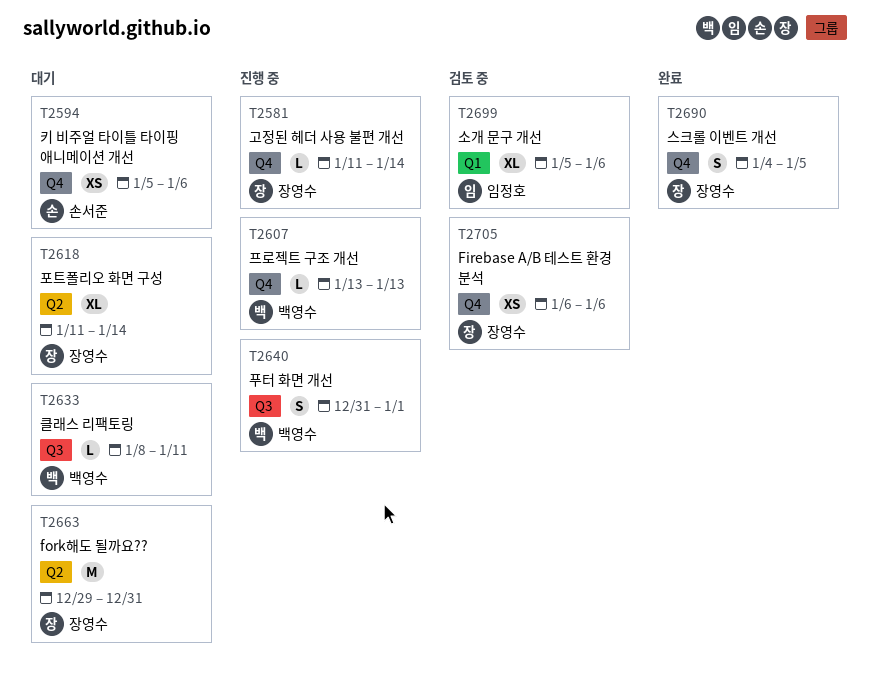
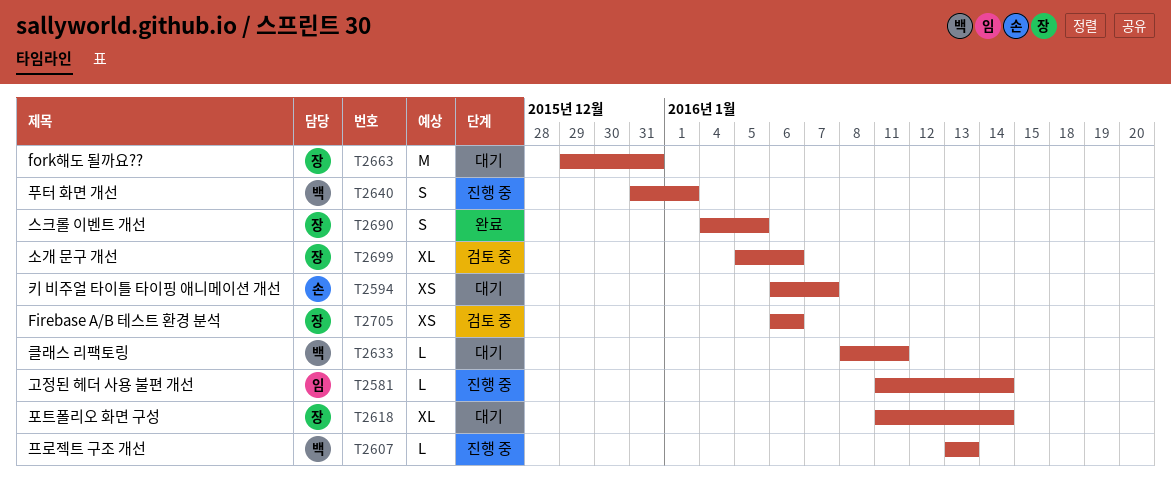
T2581, owner: 장영수 -> 임정호
T2594, start: Jan 5 -> Jan 6
T2594, due: Jan 6 -> Jan 7
T2699, owner: 임정호 -> 장영수

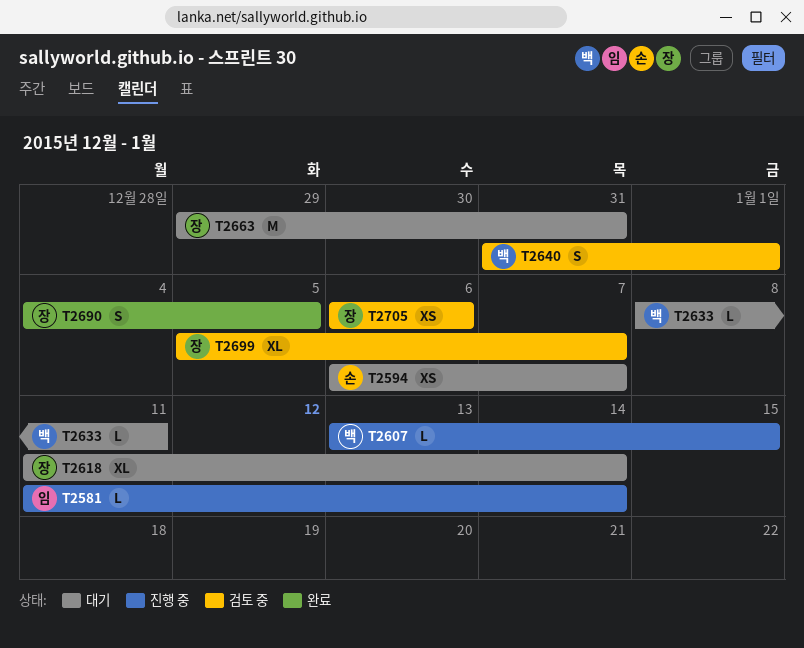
T2607, due: Jan 13 -> Jan 15
T2640, status: 진행 중 -> 검토 중
T2699, due: Jan 6 -> Jan 7

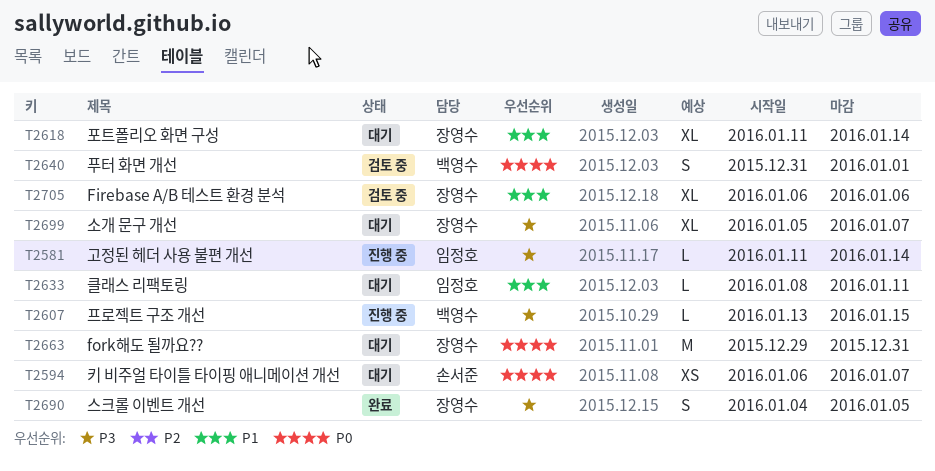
T2633, owner: 백영수 -> 임정호
T2699, status: 검토 중 -> 대기
T2705, estimate: XS -> XL

